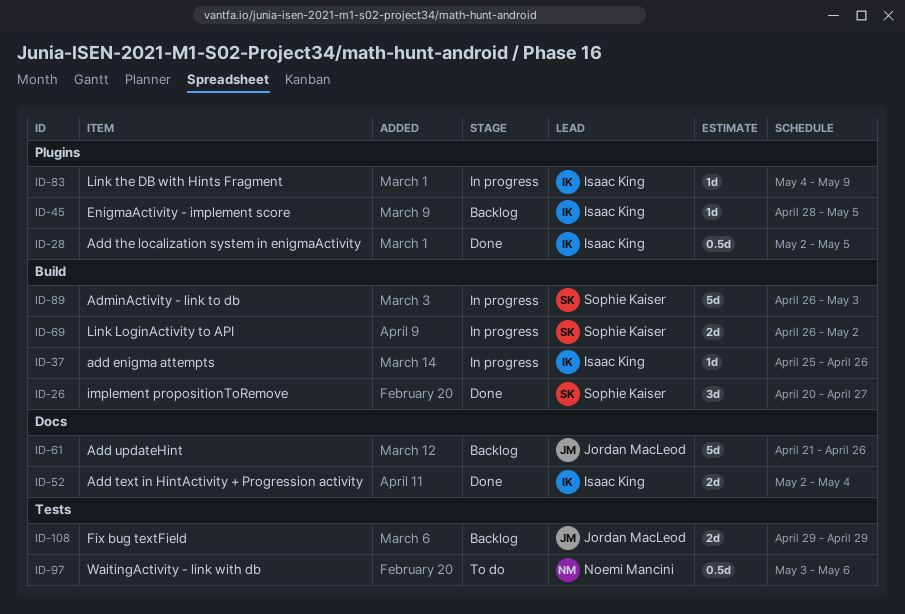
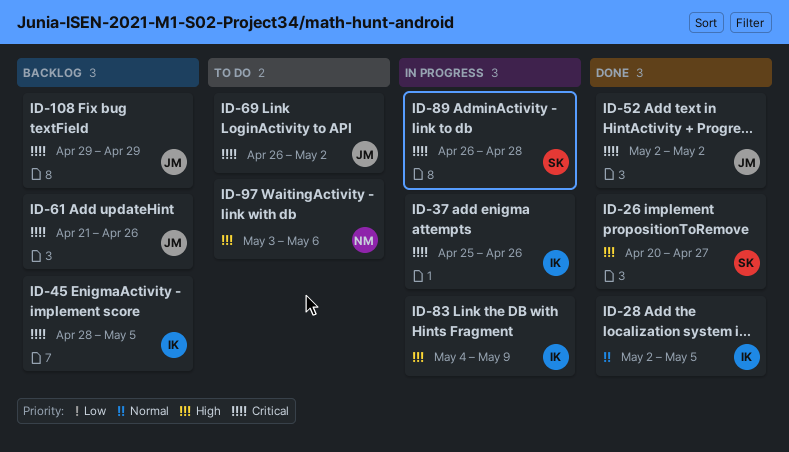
ID-52, owner: Isaac King -> Jordan MacLeod
ID-52, due: May 4 -> May 2
ID-69, status: In progress -> To do
ID-69, owner: Sophie Kaiser -> Jordan MacLeod
ID-89, due: May 3 -> Apr 28

